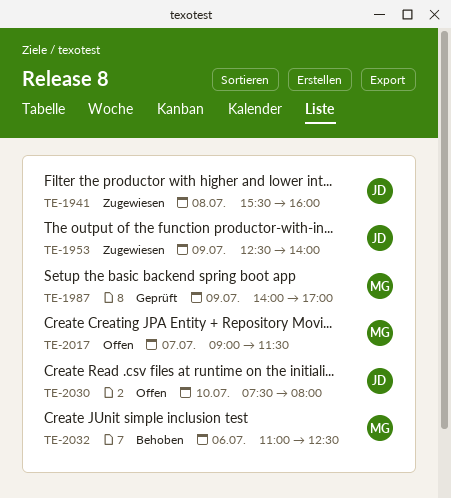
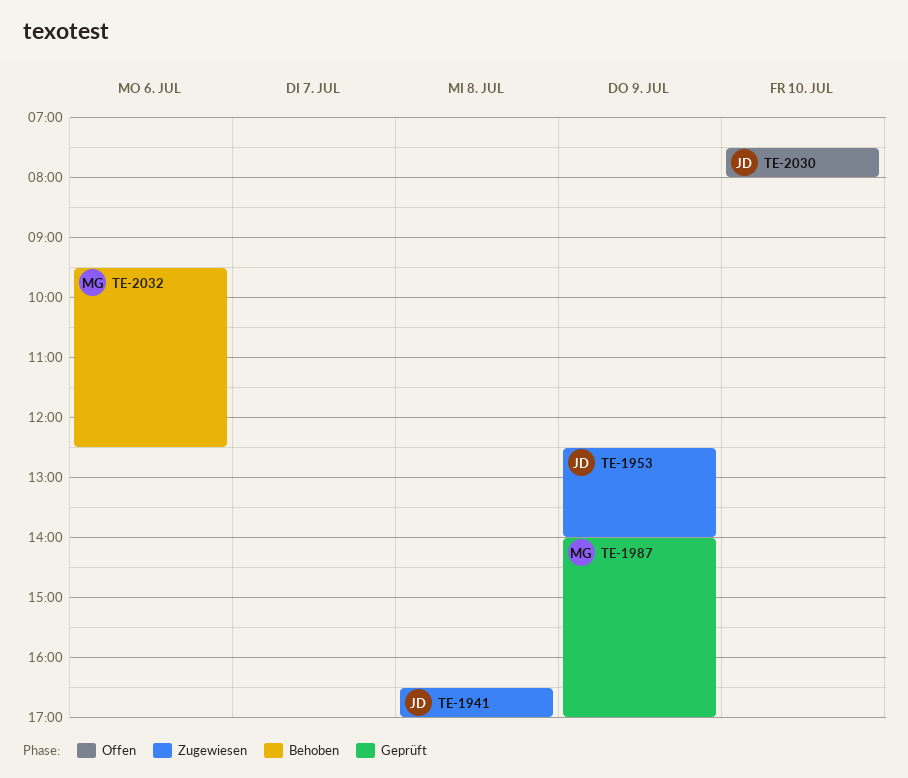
TE-1941, begins: 15:30 -> 16:30
TE-1941, ends: 16:00 -> 17:00
TE-2017: present -> none
TE-2032, begins: 11:00 -> 09:30

